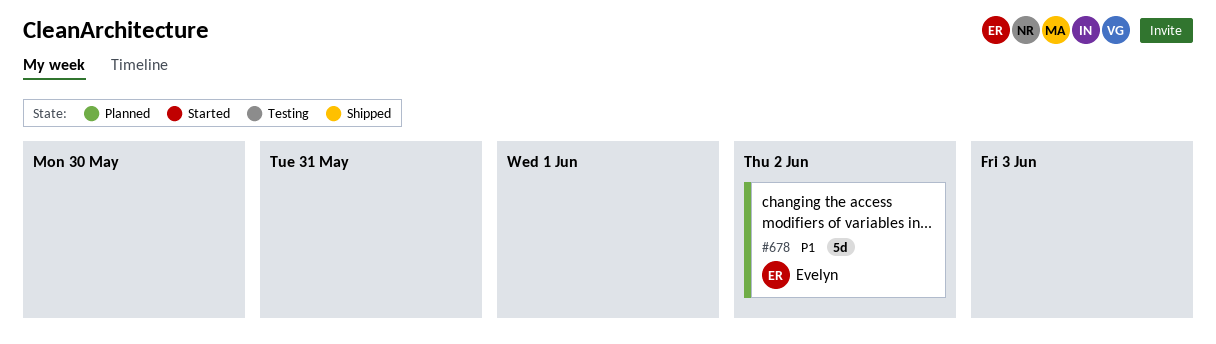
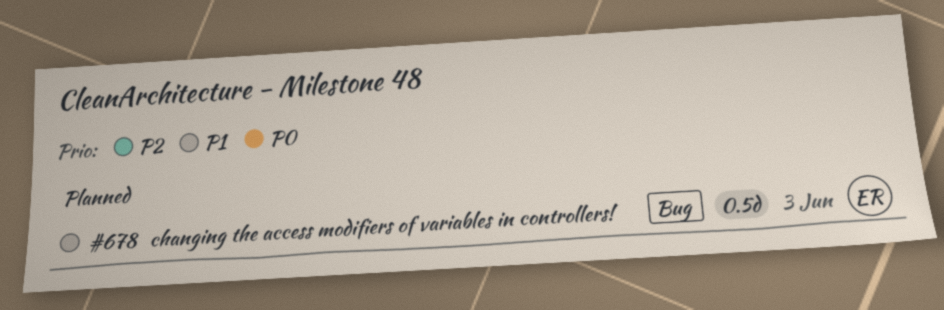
#678, estimate: 5d -> 0.5d
#678, due: Jun 2 -> Jun 3

